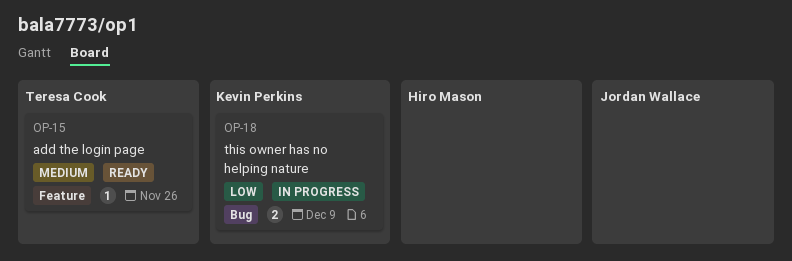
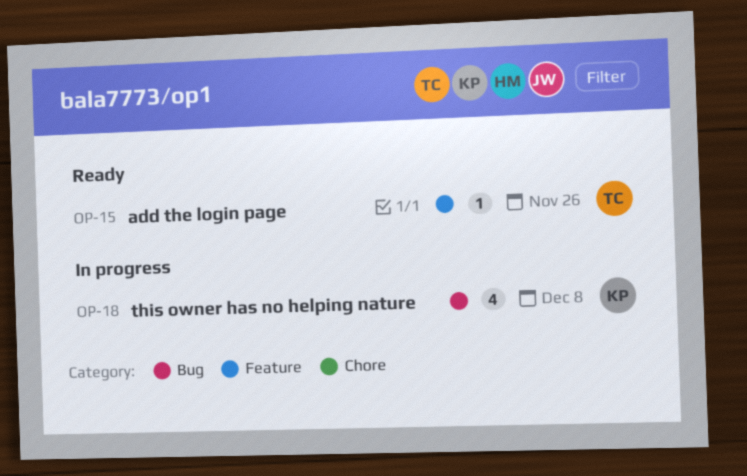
OP-18, estimate: 2 -> 4
OP-18, due: Dec 9 -> Dec 8

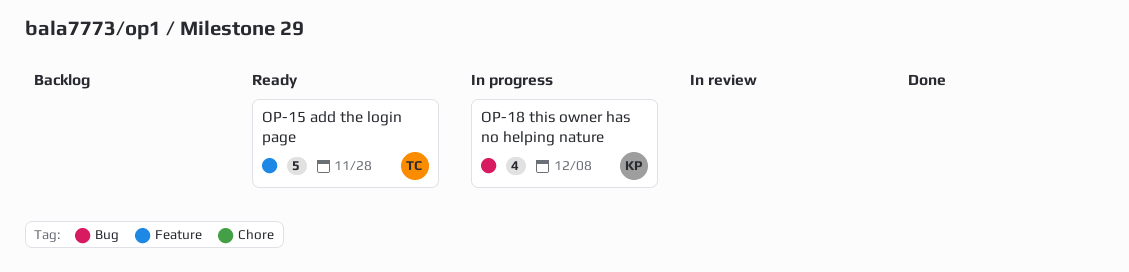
OP-15, estimate: 1 -> 5
OP-15, due: Nov 26 -> Nov 28

